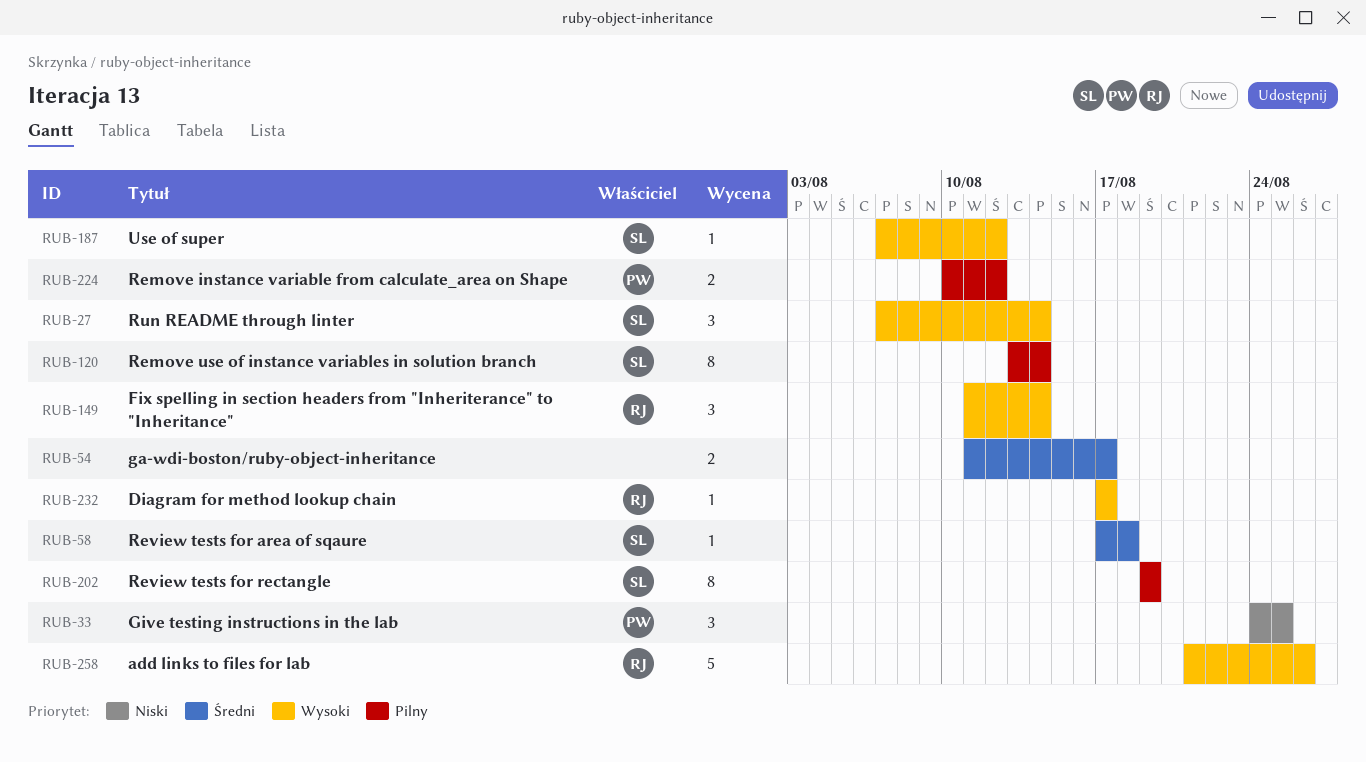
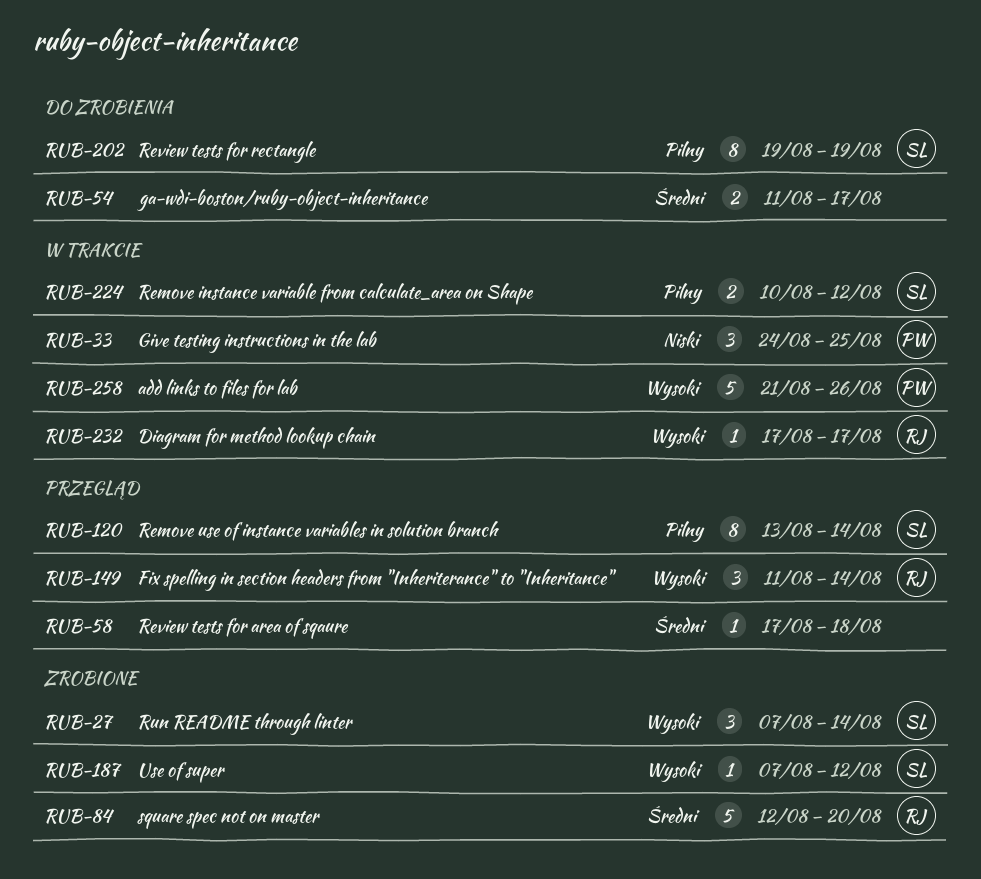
RUB-58, owner: SL -> none
RUB-84: none -> present
RUB-224, owner: PW -> SL
RUB-258, owner: RJ -> PW

